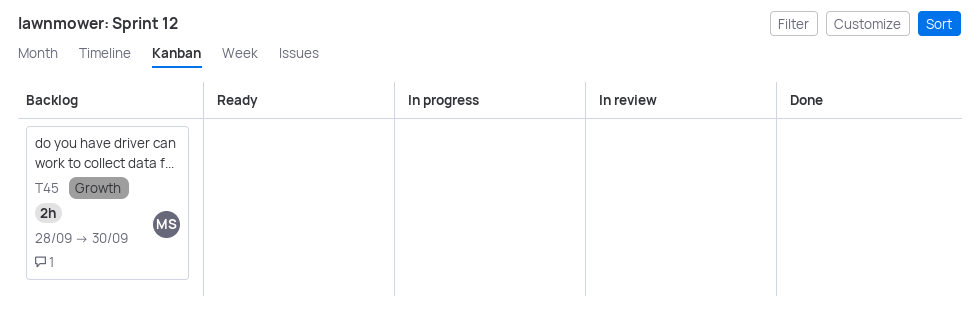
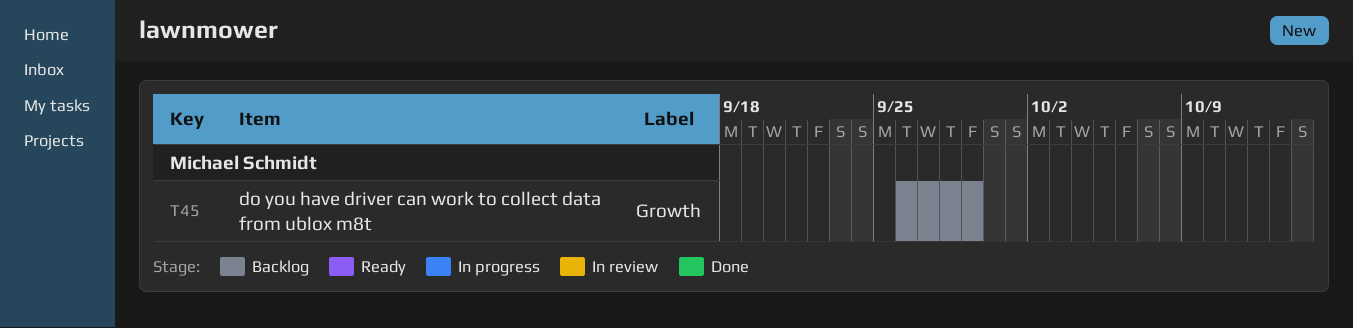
T45, start: Sep 28 -> Sep 26
T45, due: Sep 30 -> Sep 29

